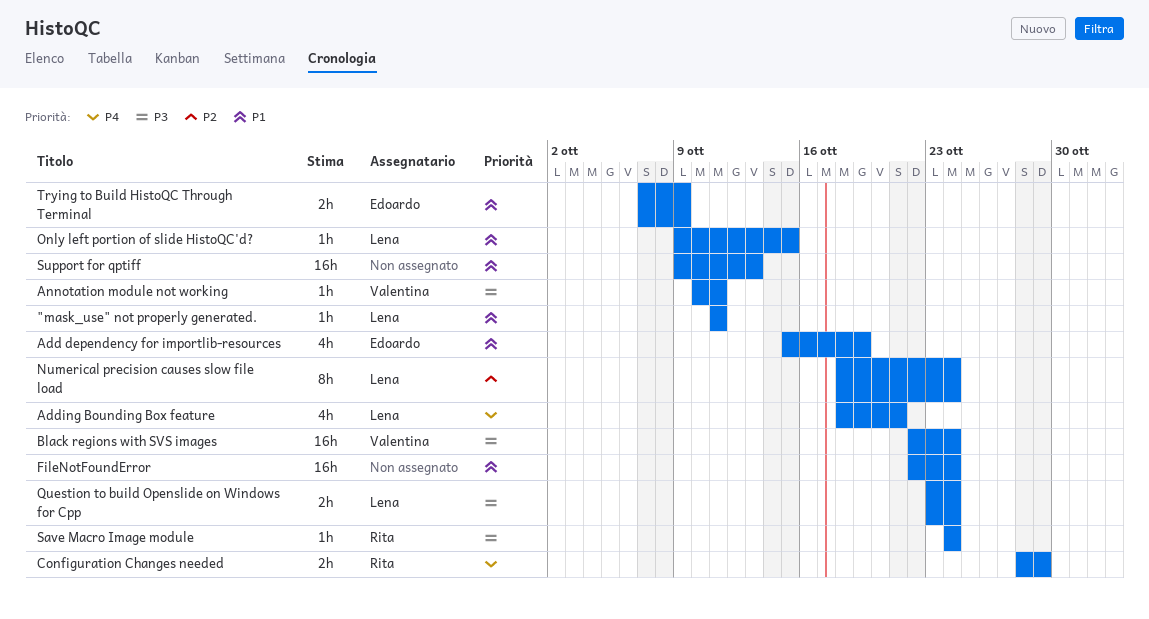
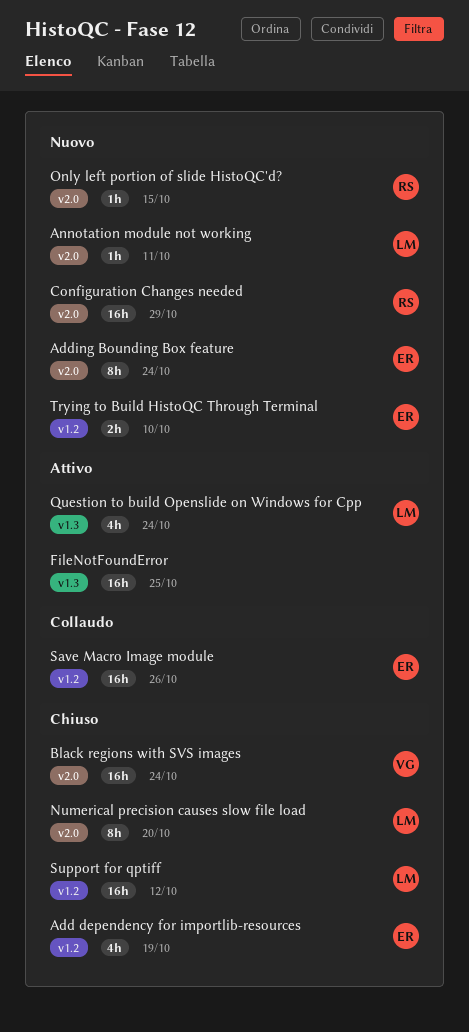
"mask_use" not properly generated.: present -> none
Adding Bounding Box feature, owner: Lena -> Edoardo
Adding Bounding Box feature, estimate: 4h -> 8h
Adding Bounding Box feature, due: Oct 21 -> Oct 24
Annotation module not working, owner: Valentina -> Lena
Configuration Changes needed, estimate: 2h -> 16h
FileNotFoundError, due: Oct 24 -> Oct 25
Numerical precision causes slow file load, due: Oct 24 -> Oct 20
Only left portion of slide HistoQC'd?, owner: Lena -> Rita
Question to build Openslide on Windows for Cpp, estimate: 2h -> 4h
Save Macro Image module, owner: Rita -> Edoardo
Save Macro Image module, estimate: 1h -> 16h
Save Macro Image module, due: Oct 24 -> Oct 26
Support for qptiff, owner: none -> Lena
Support for qptiff, due: Oct 13 -> Oct 12
Trying to Build HistoQC Through Terminal, due: Oct 9 -> Oct 10

